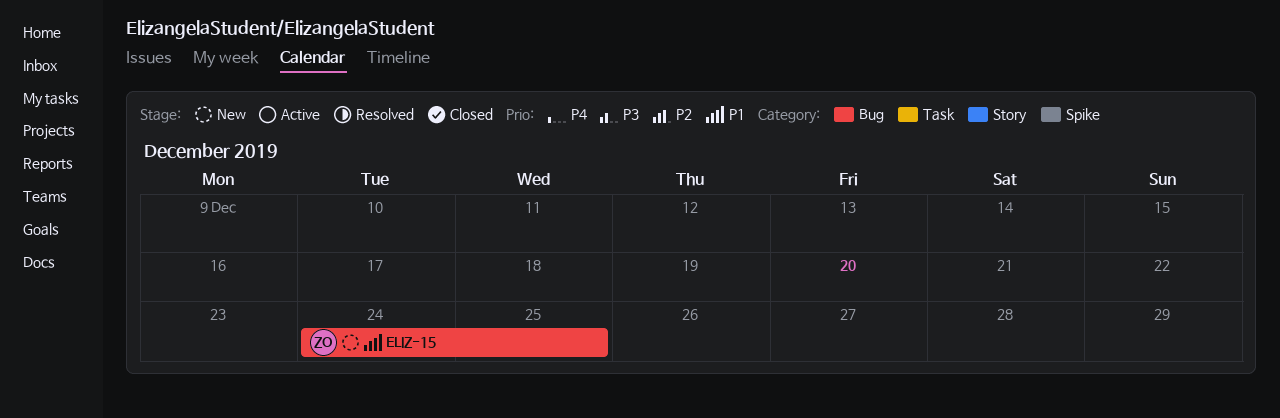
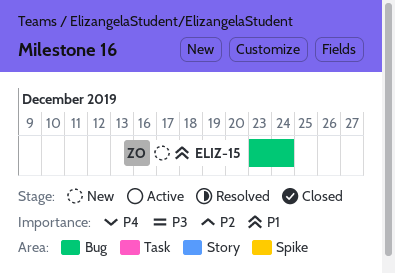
ELIZ-15, start: Dec 24 -> Dec 23
ELIZ-15, due: Dec 25 -> Dec 24

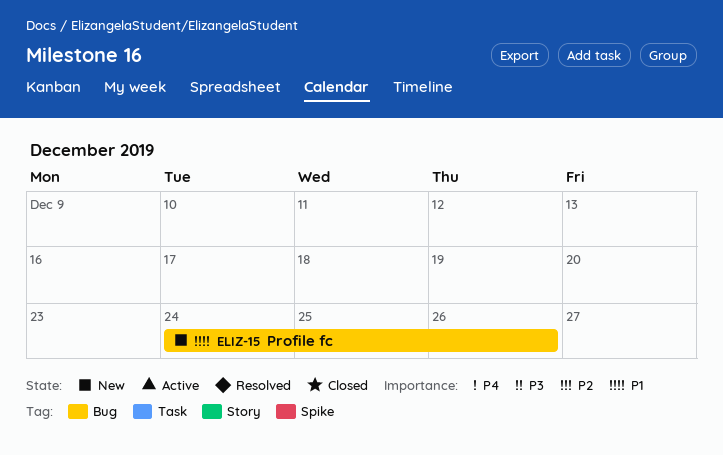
ELIZ-15, start: Dec 23 -> Dec 24
ELIZ-15, due: Dec 24 -> Dec 26

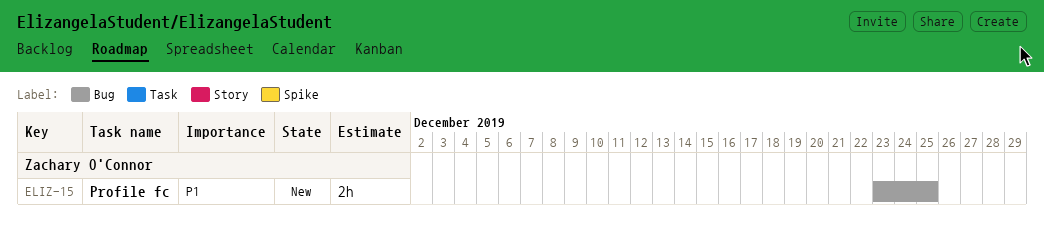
ELIZ-15, start: Dec 24 -> Dec 23
ELIZ-15, due: Dec 26 -> Dec 25

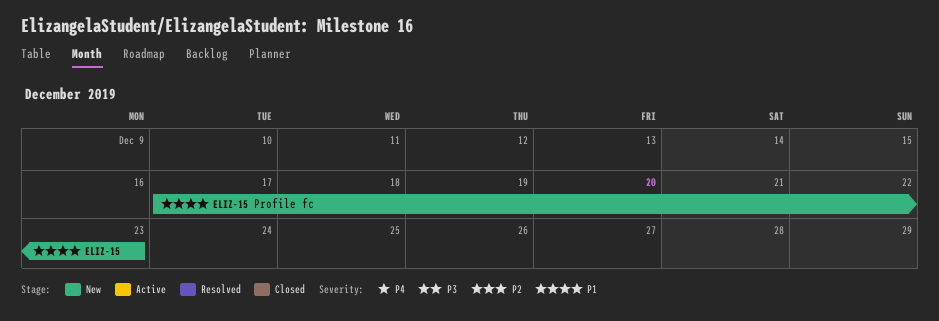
ELIZ-15, start: Dec 23 -> Dec 17
ELIZ-15, due: Dec 25 -> Dec 23

